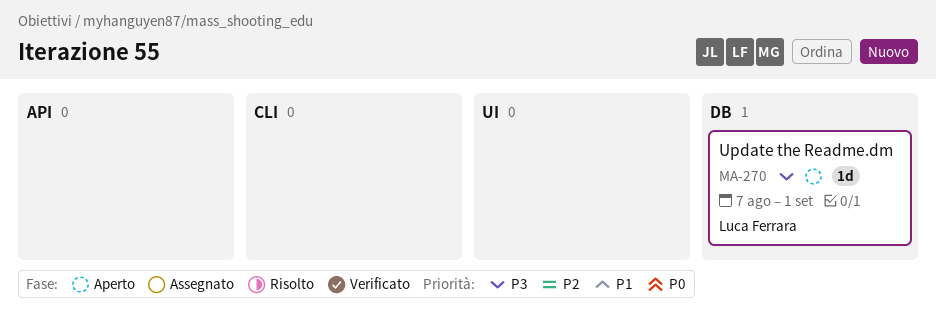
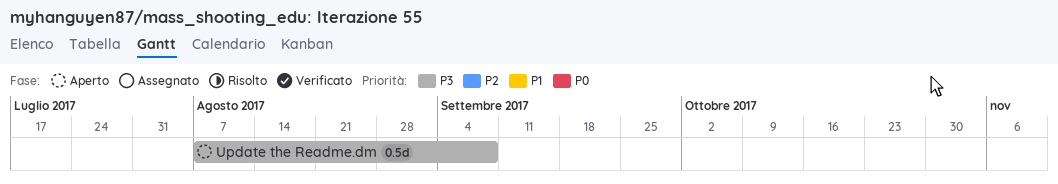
Update the Readme.dm, estimate: 1d -> 0.5d
Update the Readme.dm, due: Sep 1 -> Sep 8

